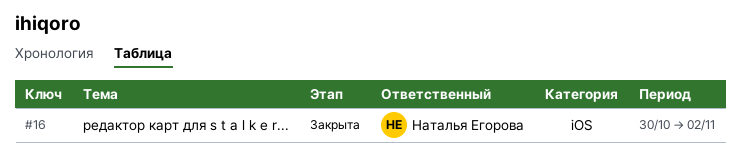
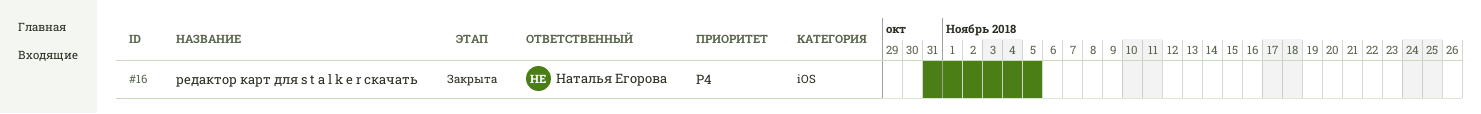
#16, start: Oct 30 -> Oct 31
#16, due: Nov 2 -> Nov 5

